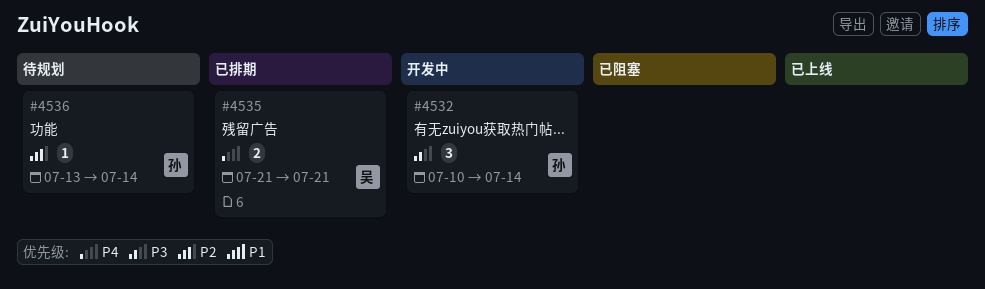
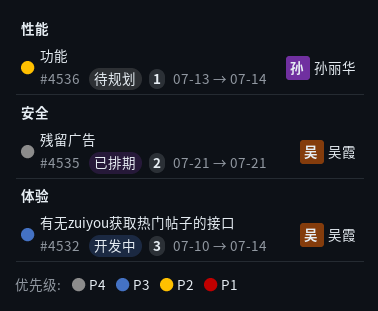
#4532, owner: 孙丽华 -> 吴霞

